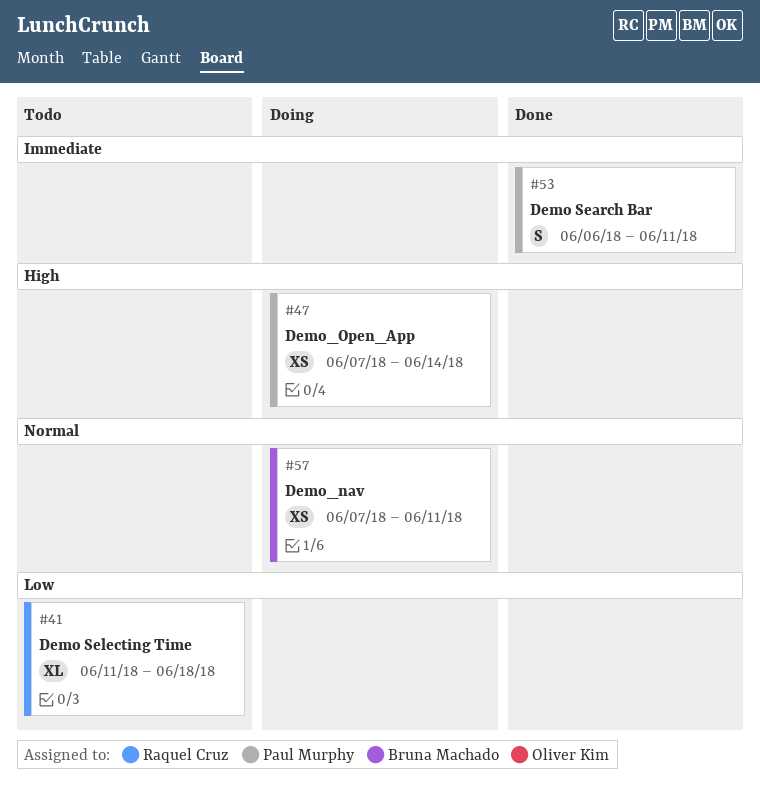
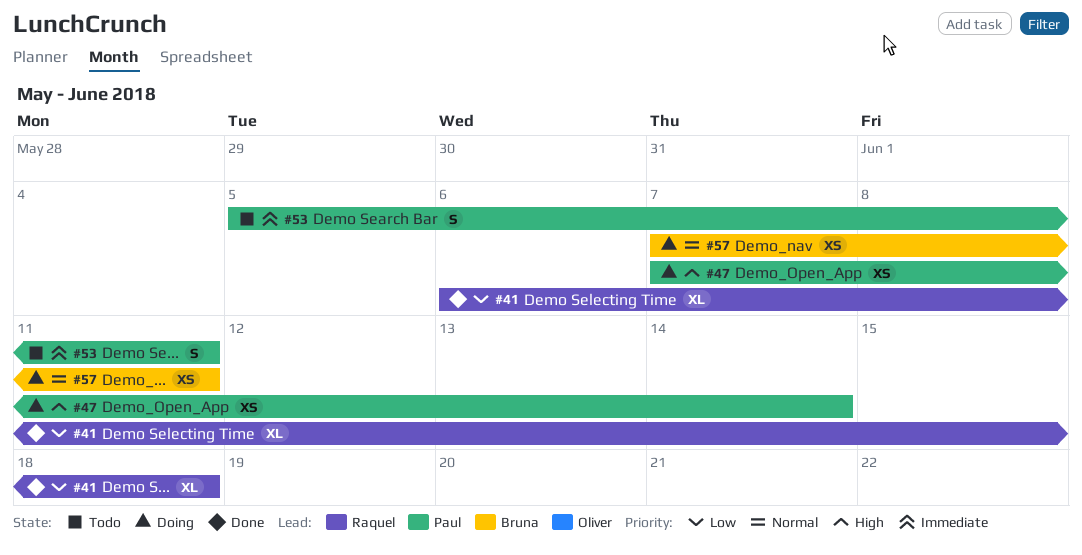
#41, status: Todo -> Done
#41, start: Jun 11 -> Jun 6
#53, status: Done -> Todo
#53, start: Jun 6 -> Jun 5

